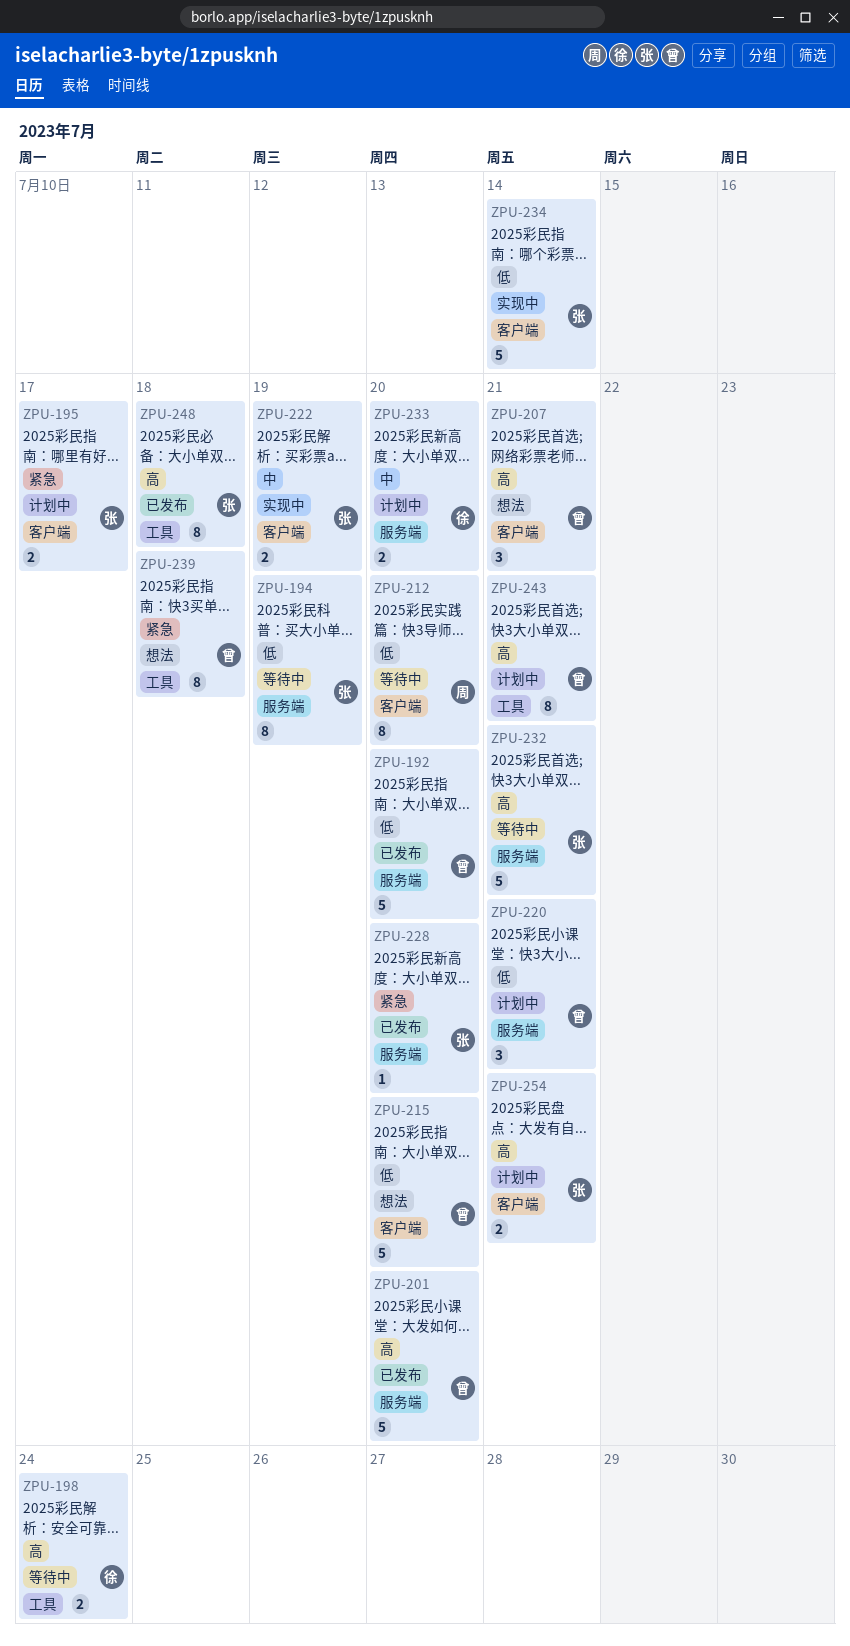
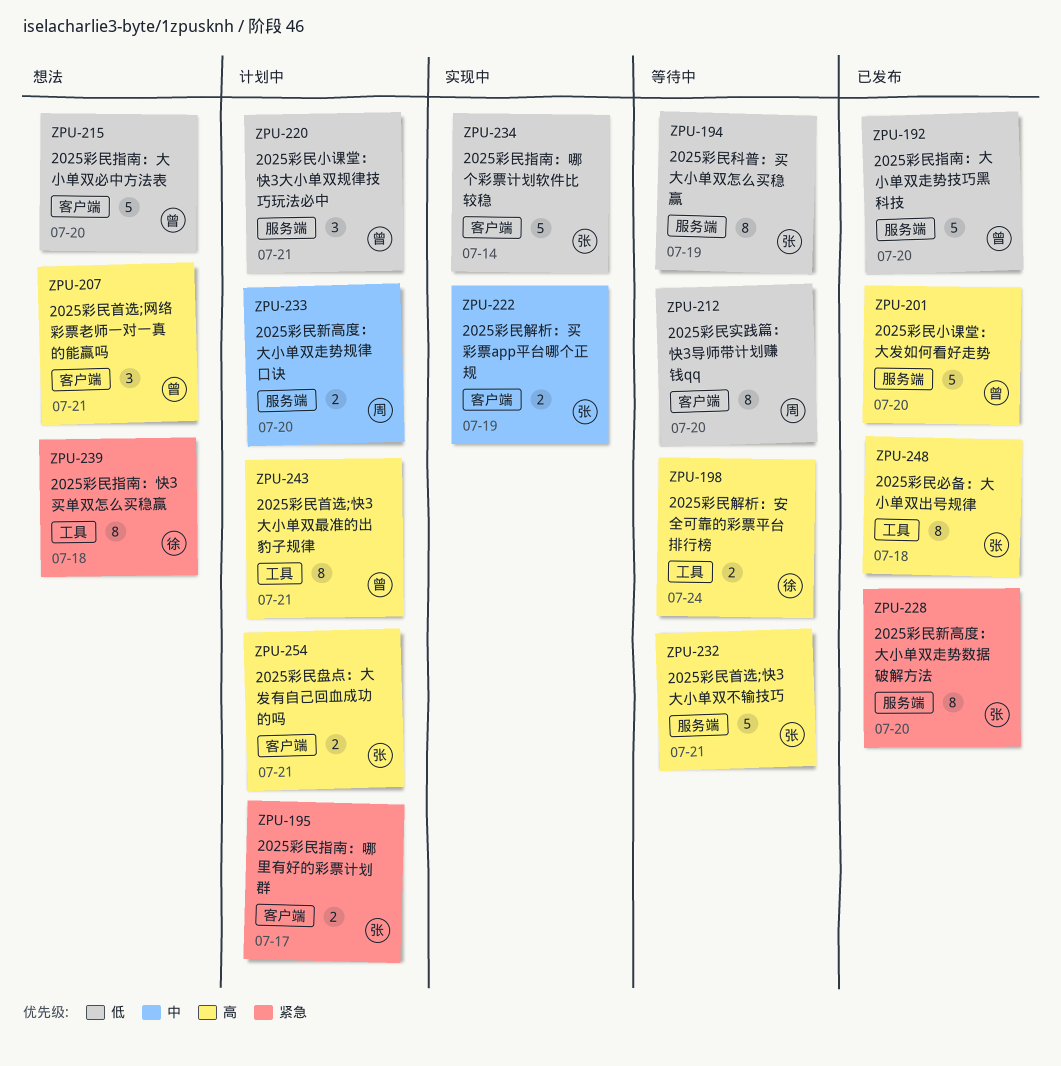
ZPU-228, estimate: 1 -> 8
ZPU-233, owner: 徐 -> 周
ZPU-239, owner: 曾 -> 徐

